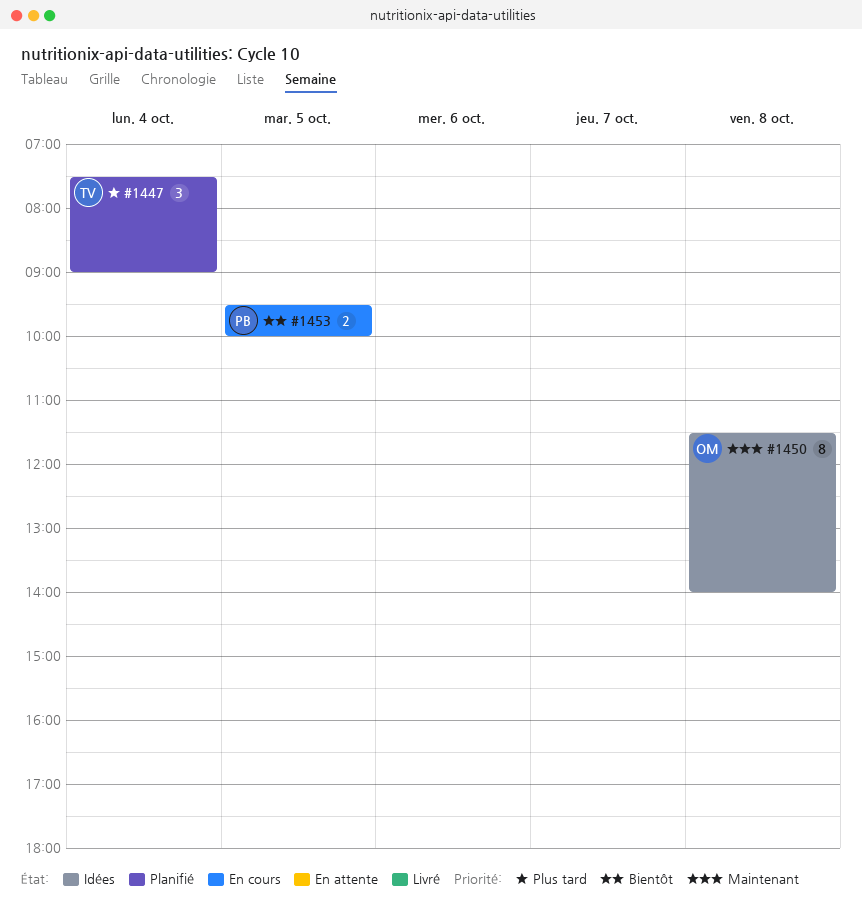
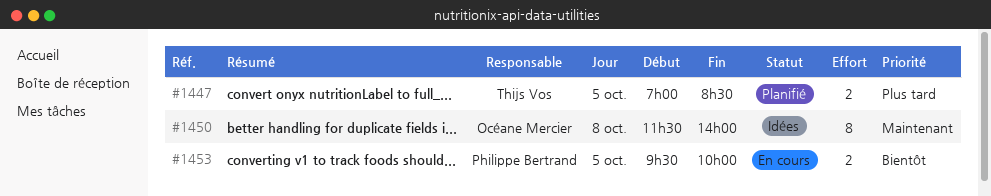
#1447, estimate: 3 -> 2
#1447, day: Oct 4 -> Oct 5
#1447, begins: 07:30 -> 07:00
#1447, ends: 09:00 -> 08:30

